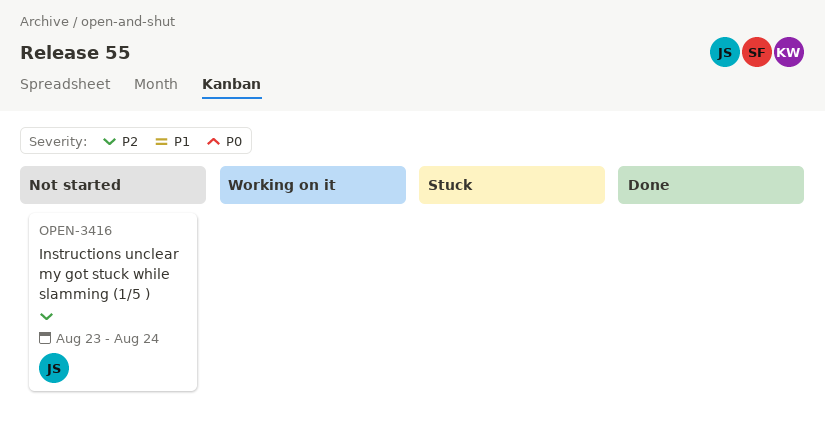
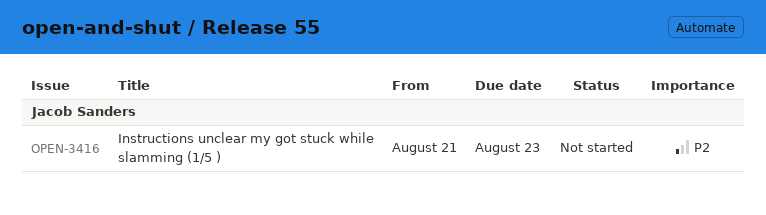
OPEN-3416, start: Aug 23 -> Aug 21
OPEN-3416, due: Aug 24 -> Aug 23

